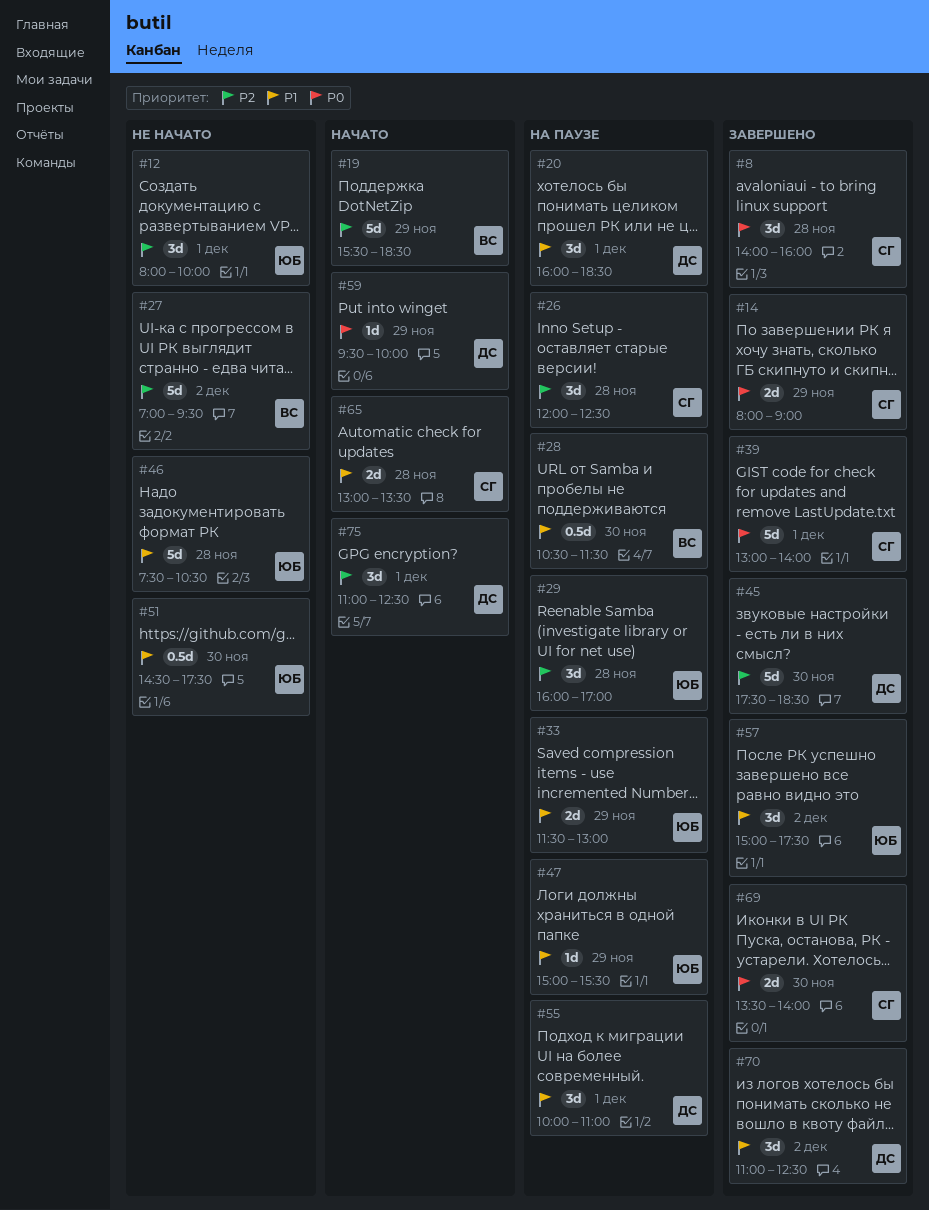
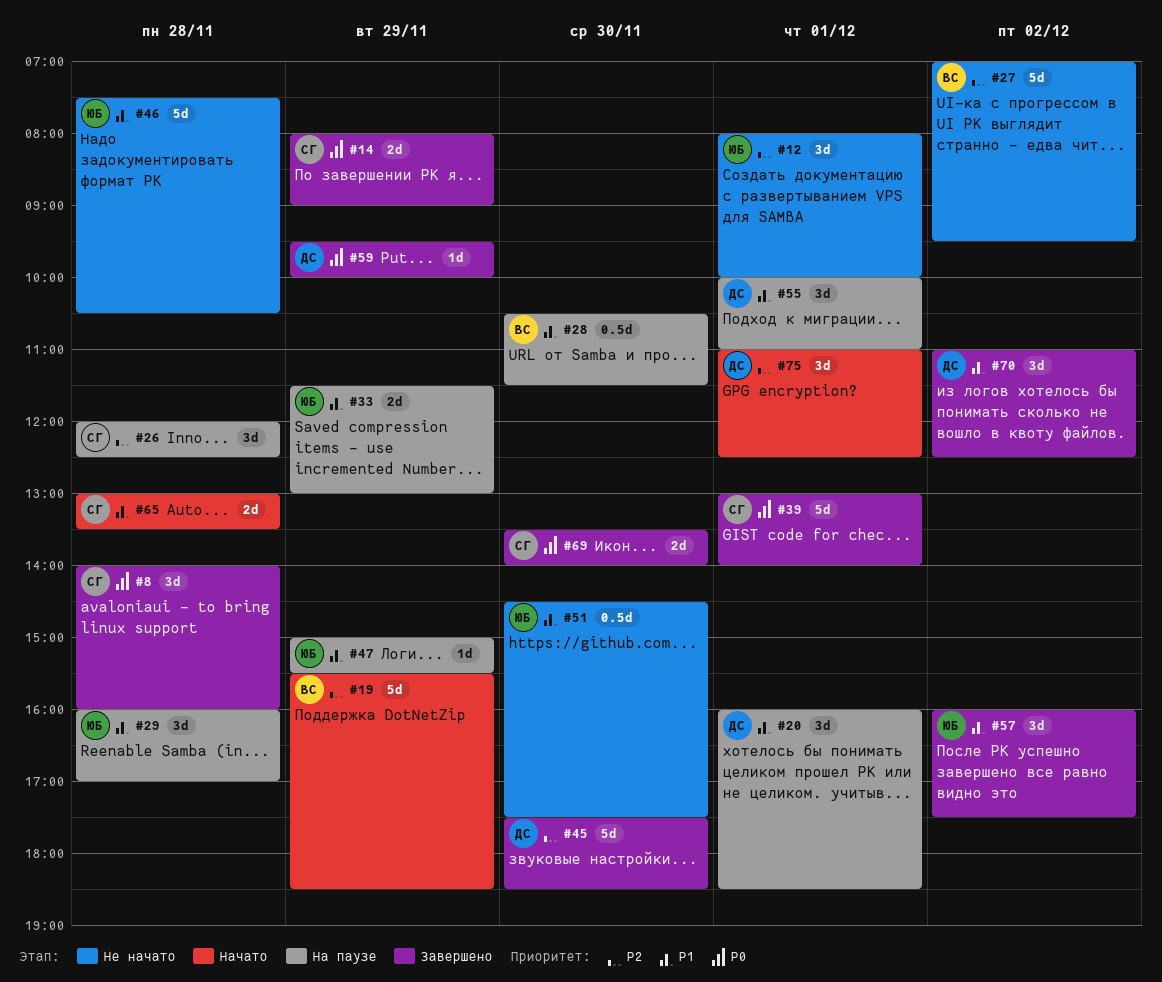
#29, priority: P2 -> P1
#57, begins: 15:00 -> 16:00
#59, status: Начато -> Завершено

